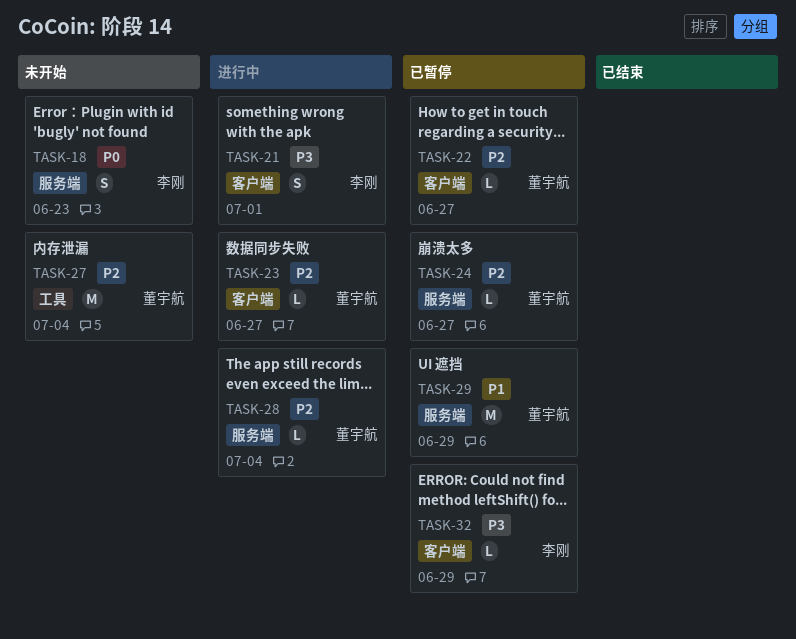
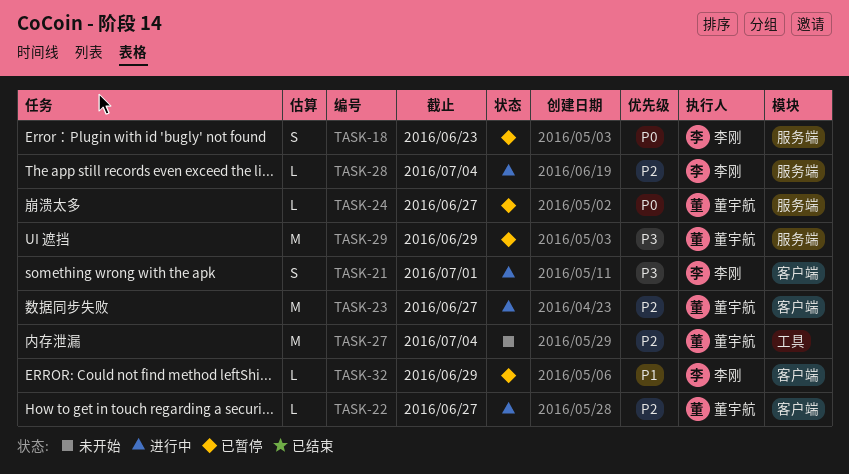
TASK-18, status: 未开始 -> 已暂停
TASK-22, status: 已暂停 -> 进行中
TASK-23, estimate: L -> M
TASK-24, priority: P2 -> P0
TASK-28, owner: 董宇航 -> 李刚
TASK-29, priority: P1 -> P3
TASK-32, priority: P3 -> P1

